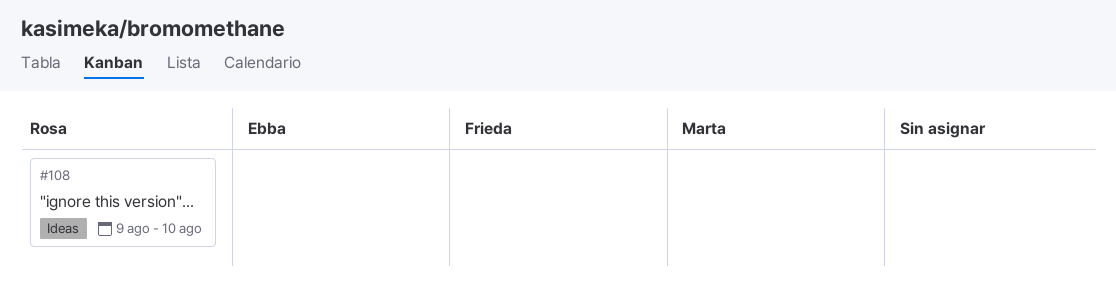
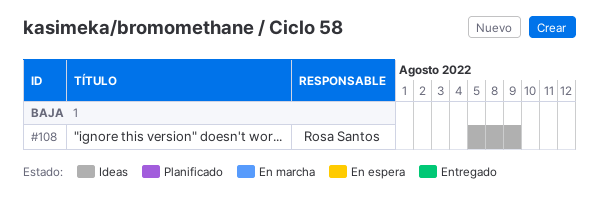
#108, start: Aug 9 -> Aug 5
#108, due: Aug 10 -> Aug 9

